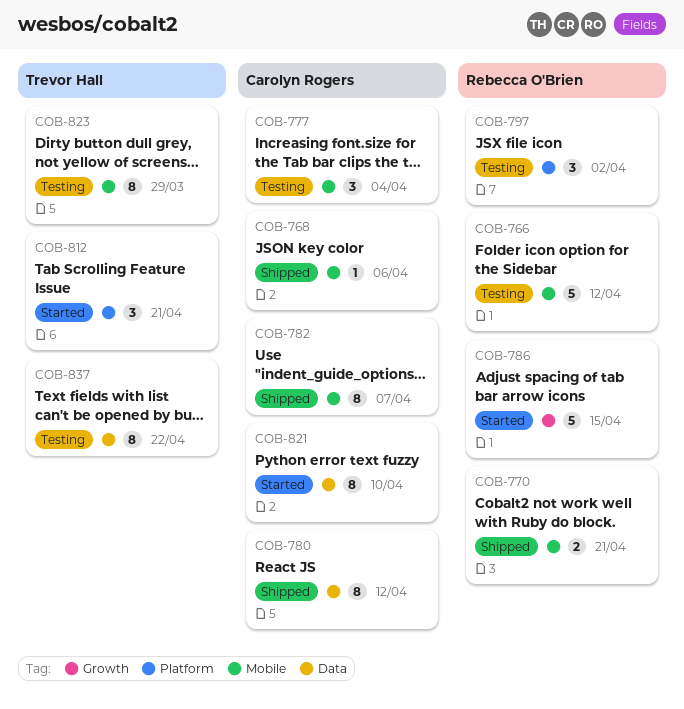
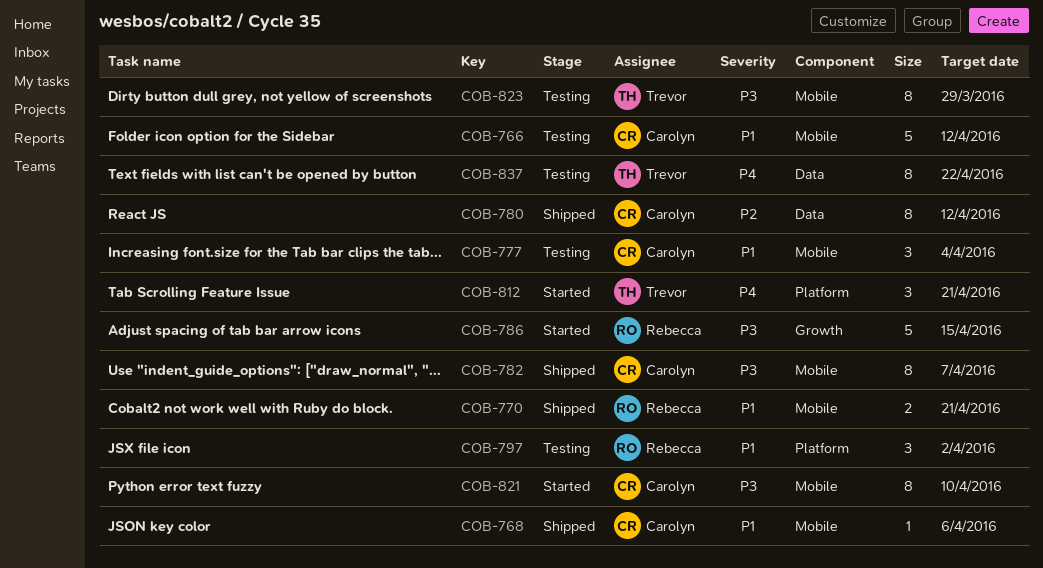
COB-766, owner: Rebecca O'Brien -> Carolyn Rogers
COB-821, label: Data -> Mobile

